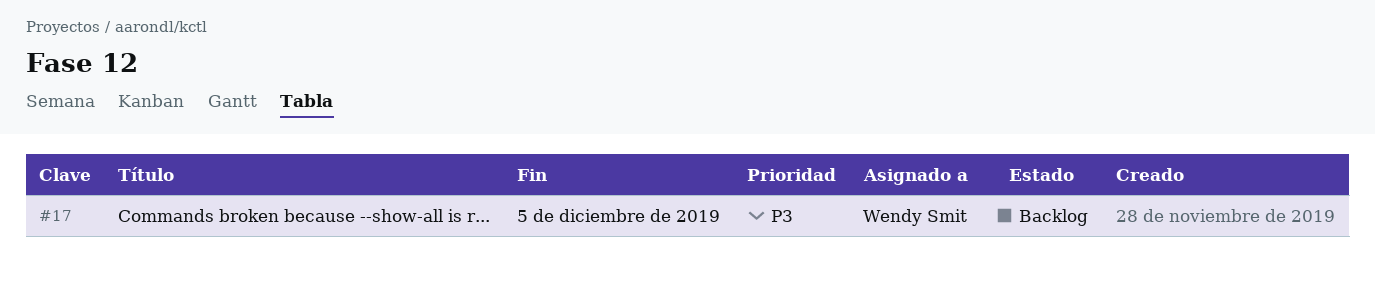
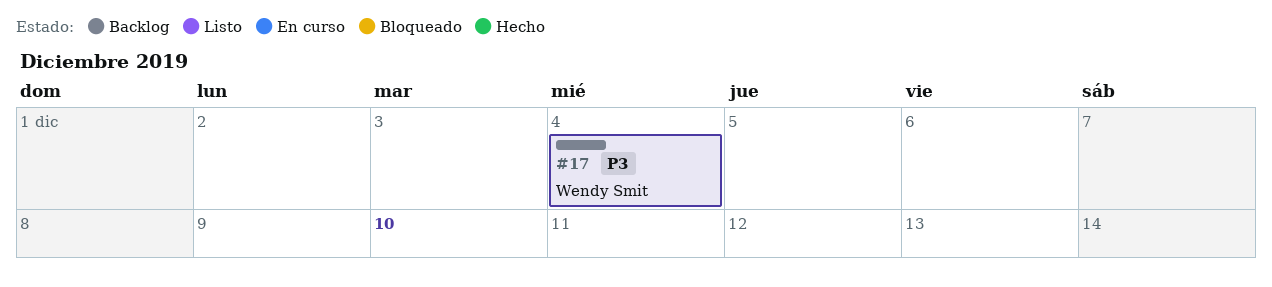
#17, due: Dec 5 -> Dec 4

